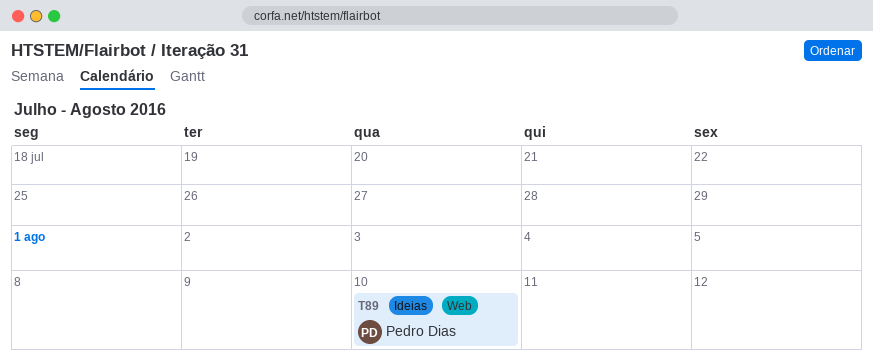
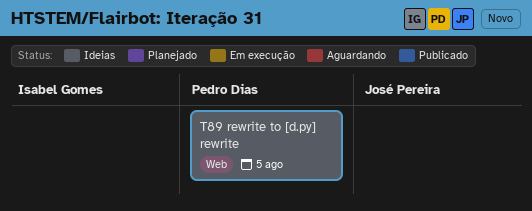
T89, due: Aug 10 -> Aug 5

